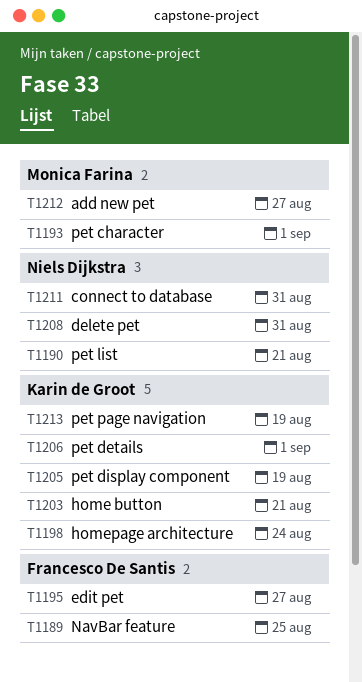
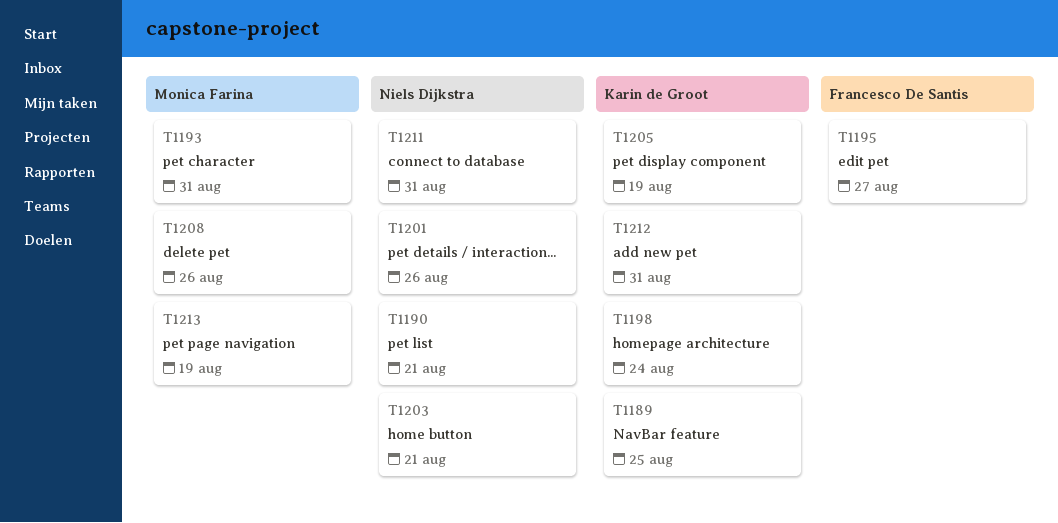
T1189, owner: Francesco De Santis -> Karin de Groot
T1193, due: Sep 1 -> Aug 31
T1201: none -> present
T1203, owner: Karin de Groot -> Niels Dijkstra
T1206: present -> none
T1208, owner: Niels Dijkstra -> Monica Farina
T1208, due: Aug 31 -> Aug 26
T1212, owner: Monica Farina -> Karin de Groot
T1212, due: Aug 27 -> Aug 31
T1213, owner: Karin de Groot -> Monica Farina

